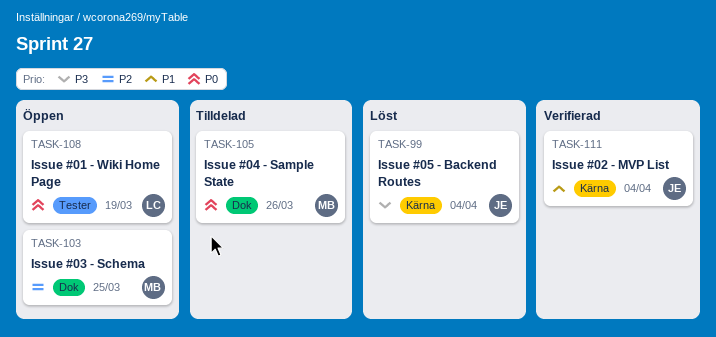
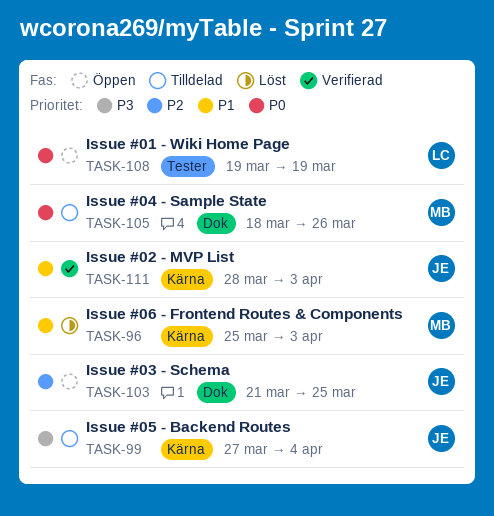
TASK-96: none -> present
TASK-99, status: Löst -> Tilldelad
TASK-103, owner: MB -> JE
TASK-111, due: Apr 4 -> Apr 3

